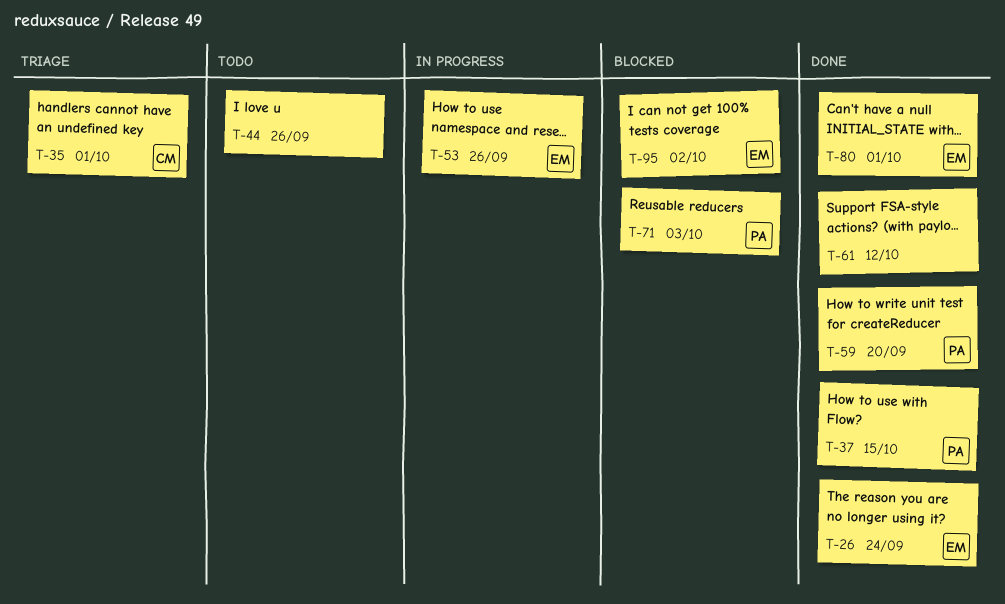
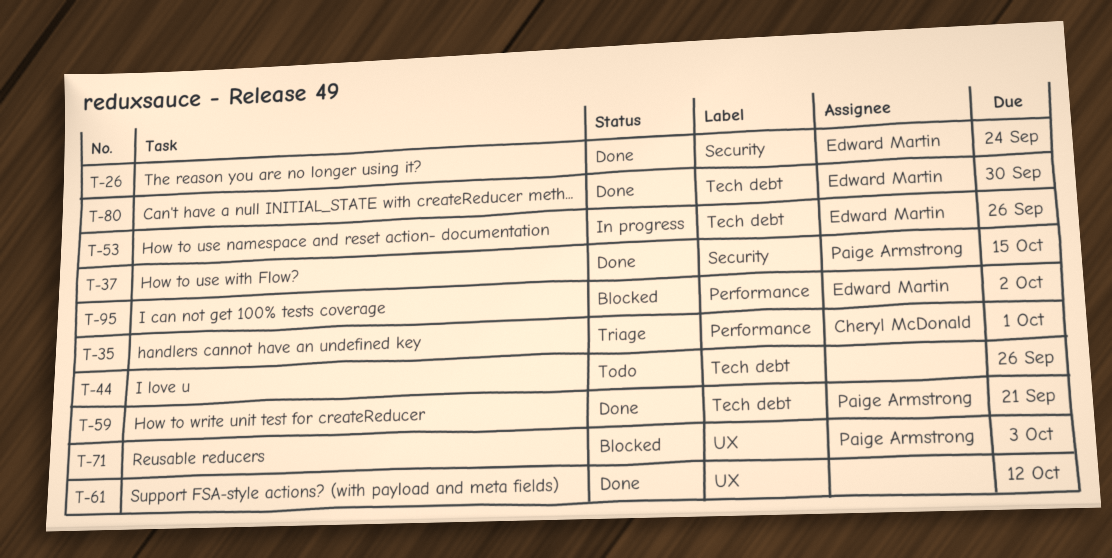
T-59, due: Sep 20 -> Sep 21
T-80, due: Oct 1 -> Sep 30

